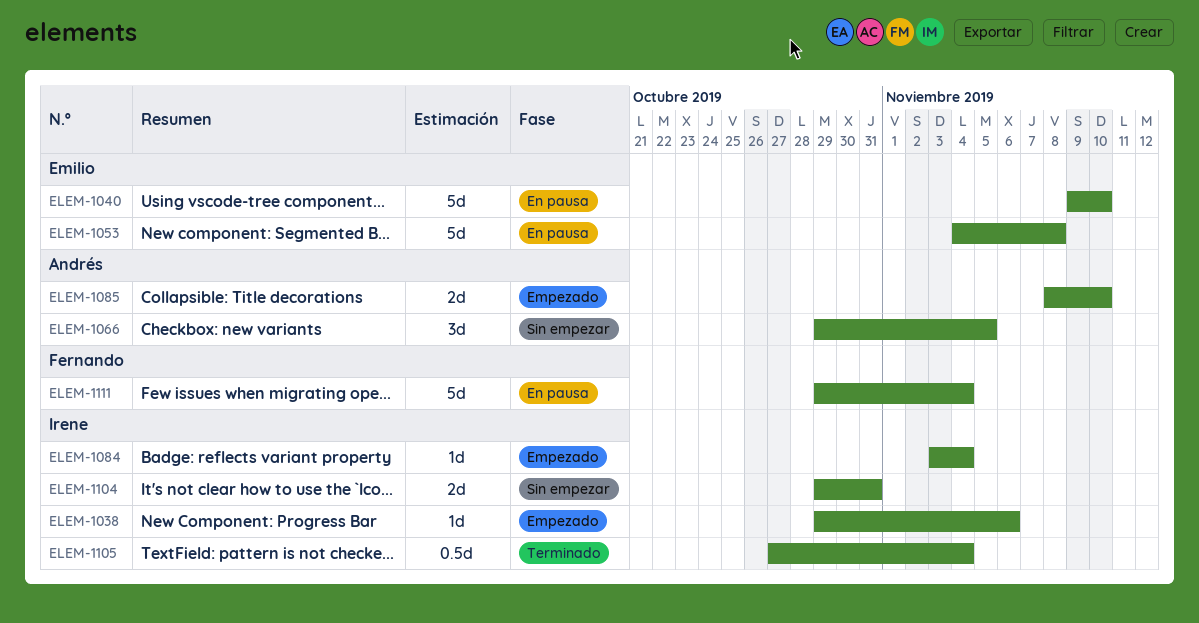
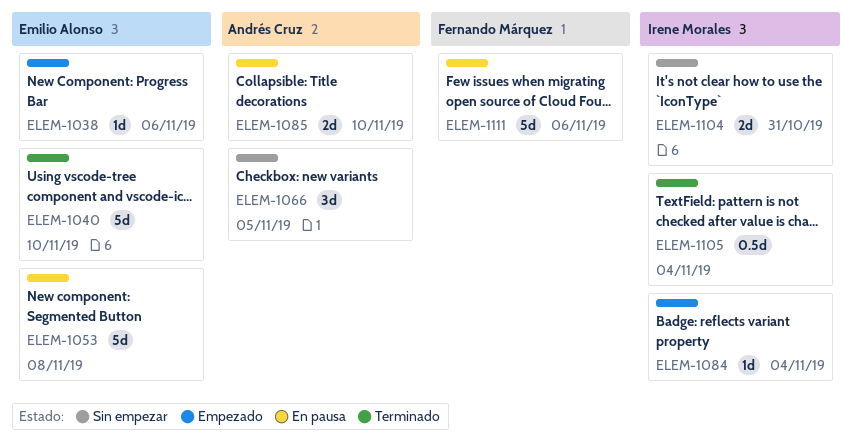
ELEM-1038, owner: Irene Morales -> Emilio Alonso
ELEM-1040, status: En pausa -> Terminado
ELEM-1085, status: Empezado -> En pausa
ELEM-1111, due: Nov 4 -> Nov 6

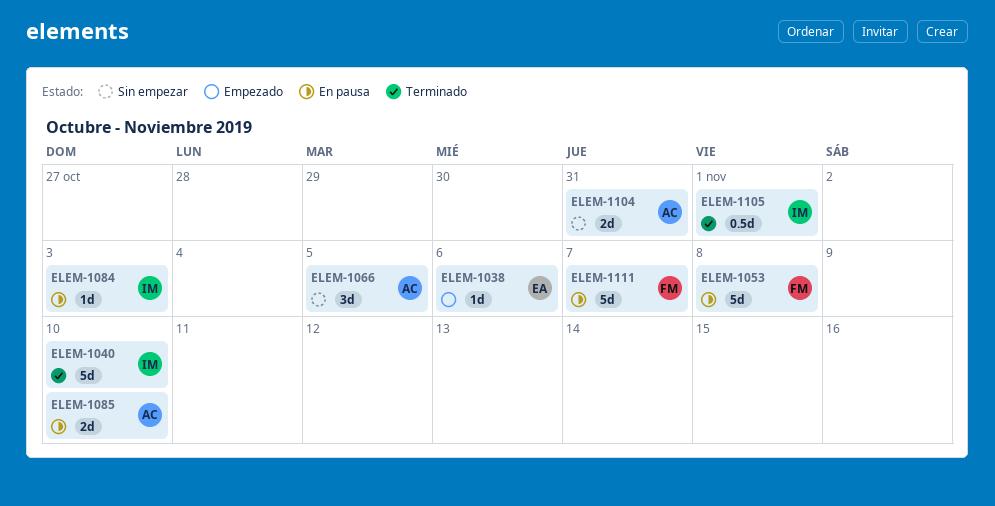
ELEM-1040, owner: Emilio Alonso -> Irene Morales
ELEM-1053, owner: Emilio Alonso -> Fernando Márquez
ELEM-1084, status: Empezado -> En pausa
ELEM-1084, due: Nov 4 -> Nov 3
ELEM-1104, owner: Irene Morales -> Andrés Cruz
ELEM-1105, due: Nov 4 -> Nov 1
ELEM-1111, due: Nov 6 -> Nov 7

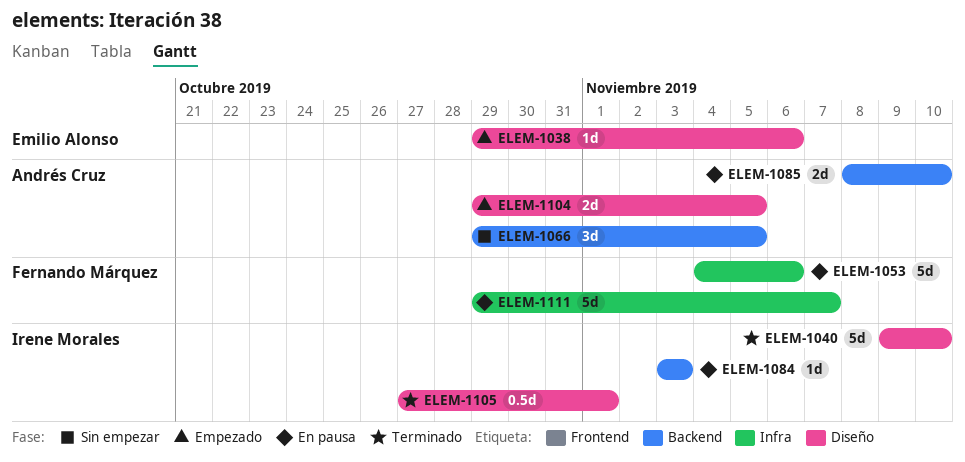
ELEM-1053, due: Nov 8 -> Nov 6
ELEM-1104, status: Sin empezar -> Empezado
ELEM-1104, due: Oct 31 -> Nov 5

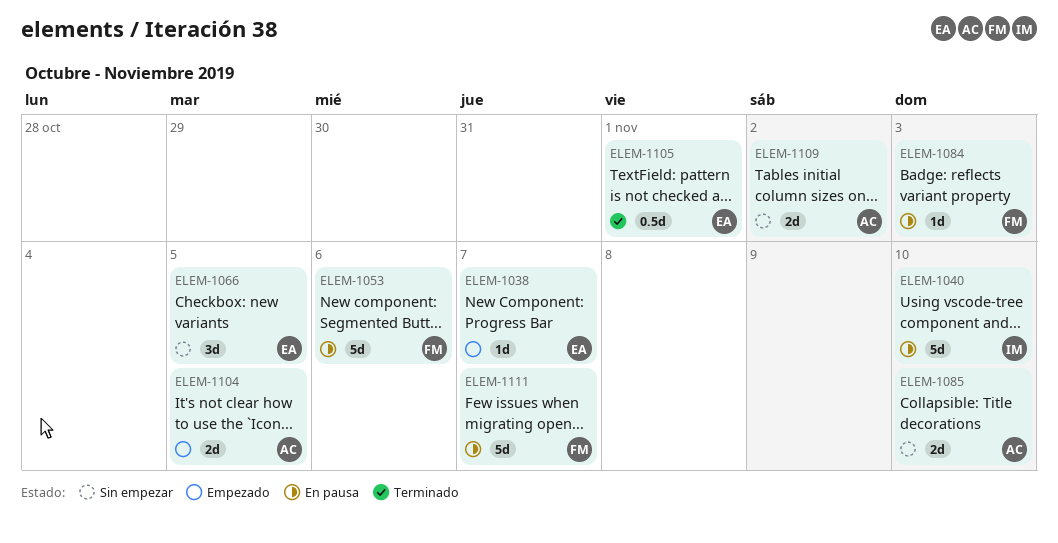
ELEM-1038, due: Nov 6 -> Nov 7
ELEM-1040, status: Terminado -> En pausa
ELEM-1066, owner: Andrés Cruz -> Emilio Alonso
ELEM-1084, owner: Irene Morales -> Fernando Márquez
ELEM-1085, status: En pausa -> Sin empezar
ELEM-1105, owner: Irene Morales -> Emilio Alonso
ELEM-1109: none -> present

